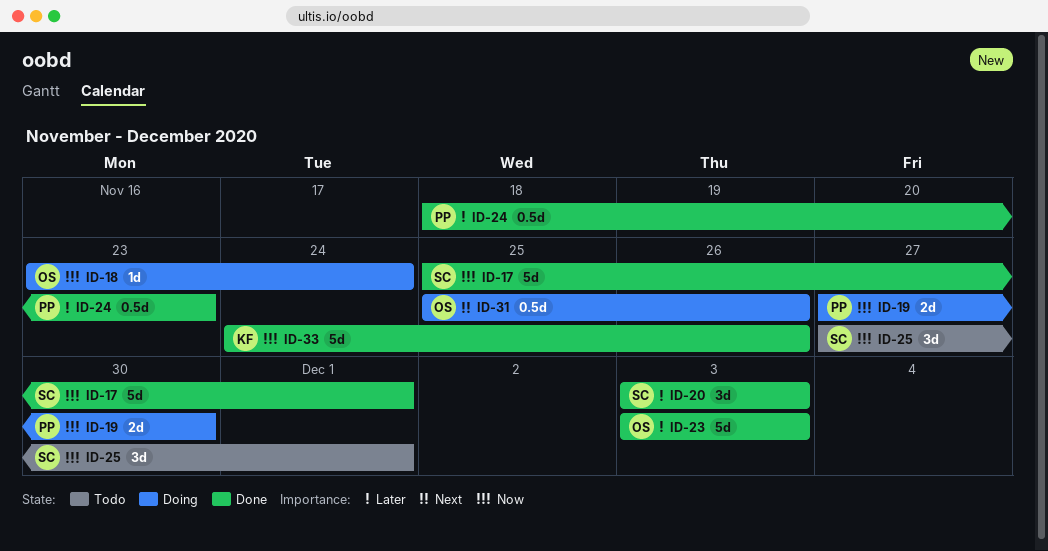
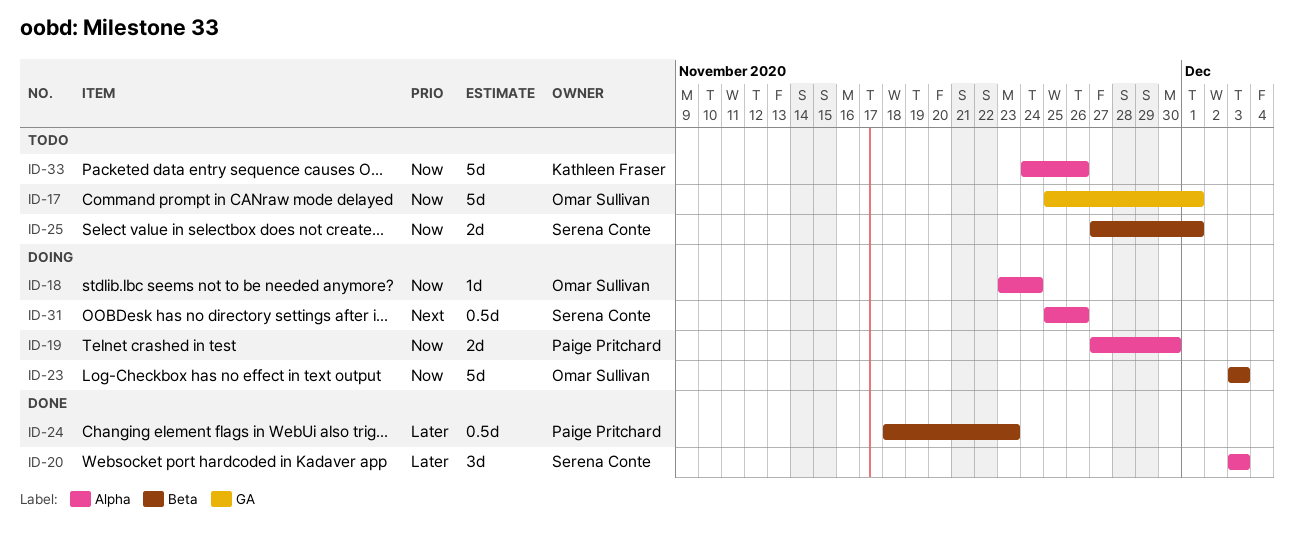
ID-17, status: Done -> Todo
ID-17, owner: Serena Conte -> Omar Sullivan
ID-23, status: Done -> Doing
ID-23, priority: Later -> Now
ID-25, estimate: 3d -> 2d
ID-31, owner: Omar Sullivan -> Serena Conte
ID-33, status: Done -> Todo

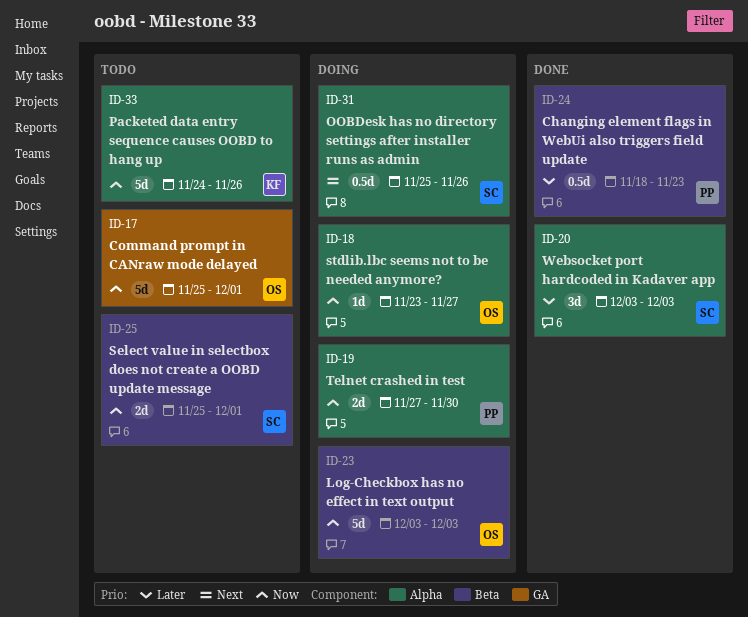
ID-18, due: Nov 24 -> Nov 27
ID-25, start: Nov 27 -> Nov 25

